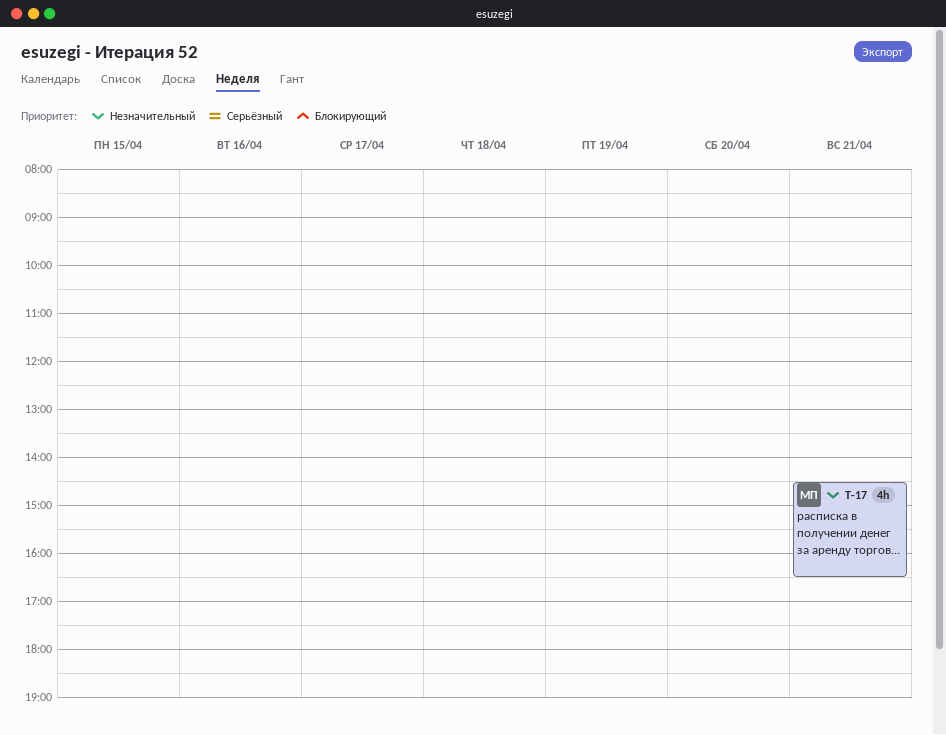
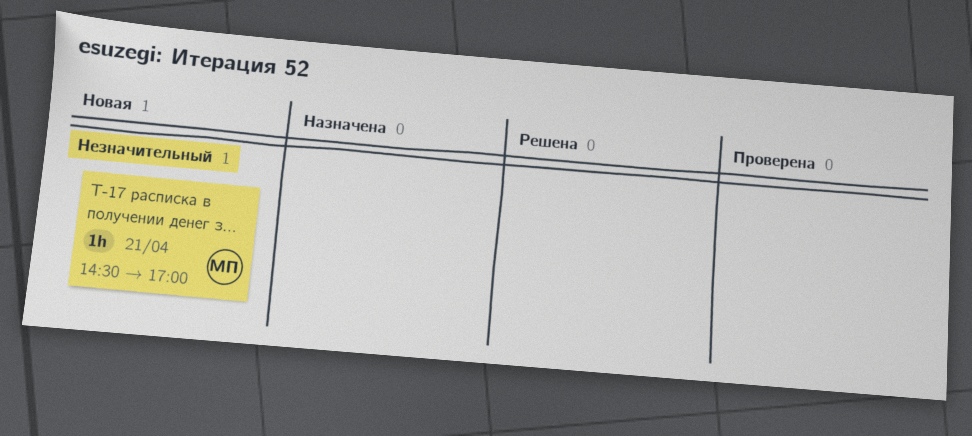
T-17, estimate: 4h -> 1h
T-17, ends: 16:30 -> 17:00

